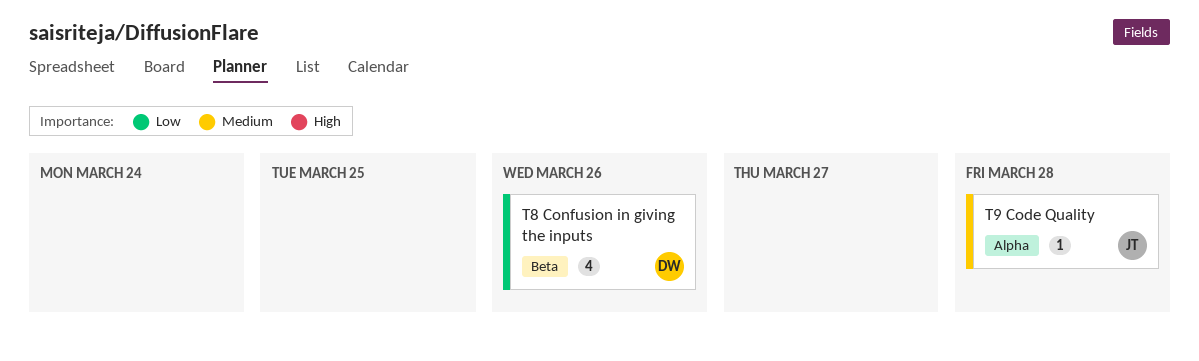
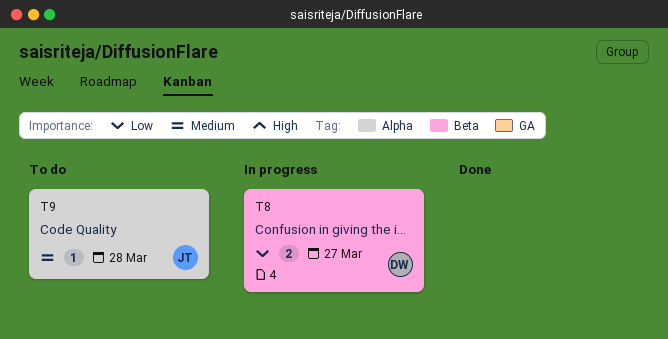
T8, estimate: 4 -> 2
T8, due: Mar 26 -> Mar 27

